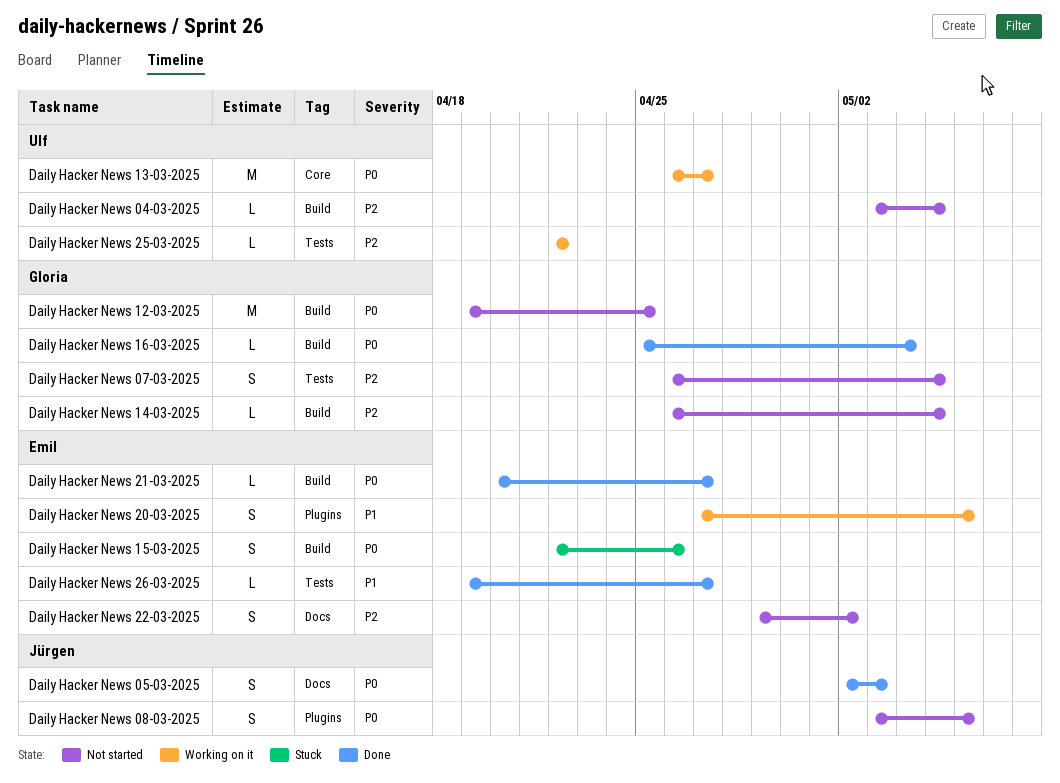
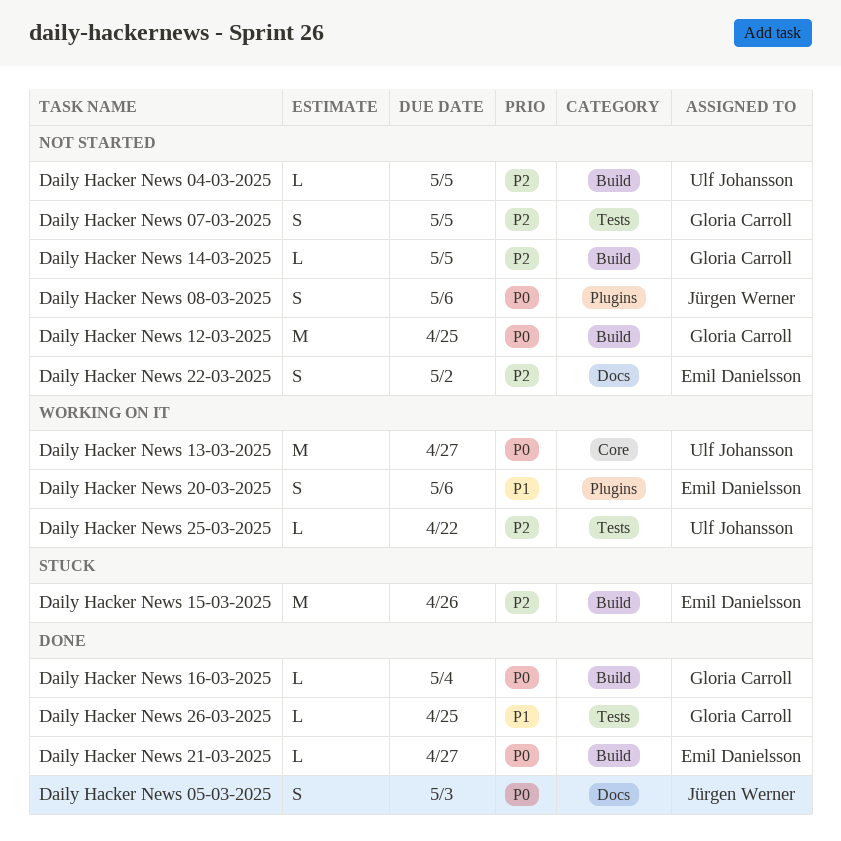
Daily Hacker News 15-03-2025, priority: P0 -> P2
Daily Hacker News 15-03-2025, estimate: S -> M
Daily Hacker News 26-03-2025, owner: Emil Danielsson -> Gloria Carroll
Daily Hacker News 26-03-2025, due: Apr 27 -> Apr 25

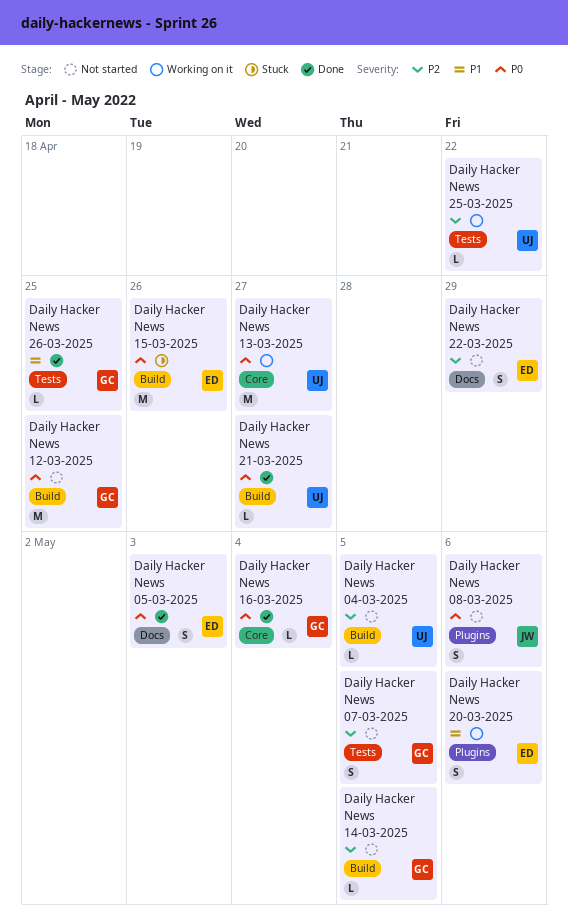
Daily Hacker News 05-03-2025, owner: Jürgen Werner -> Emil Danielsson
Daily Hacker News 15-03-2025, priority: P2 -> P0
Daily Hacker News 16-03-2025, label: Build -> Core
Daily Hacker News 21-03-2025, owner: Emil Danielsson -> Ulf Johansson
Daily Hacker News 22-03-2025, due: May 2 -> Apr 29

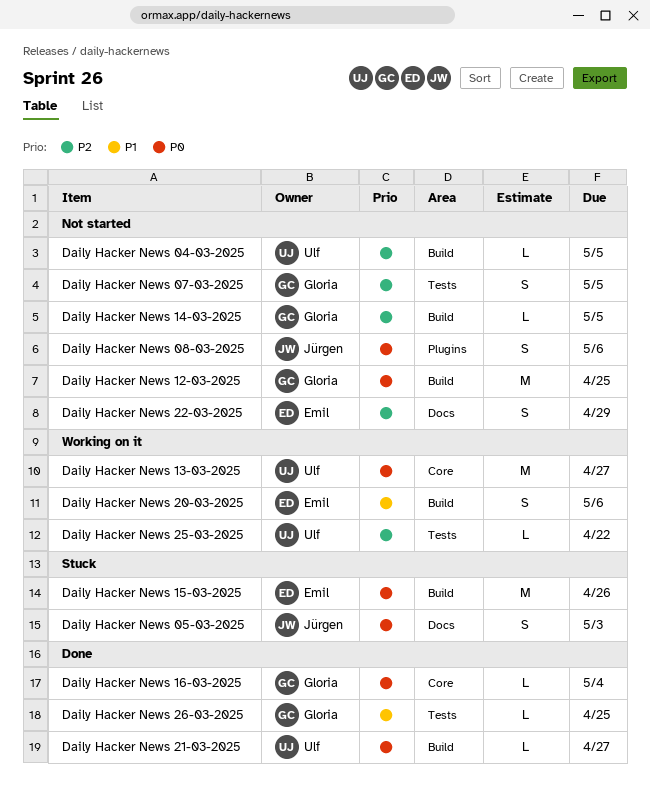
Daily Hacker News 05-03-2025, status: Done -> Stuck
Daily Hacker News 05-03-2025, owner: Emil -> Jürgen
Daily Hacker News 20-03-2025, label: Plugins -> Build

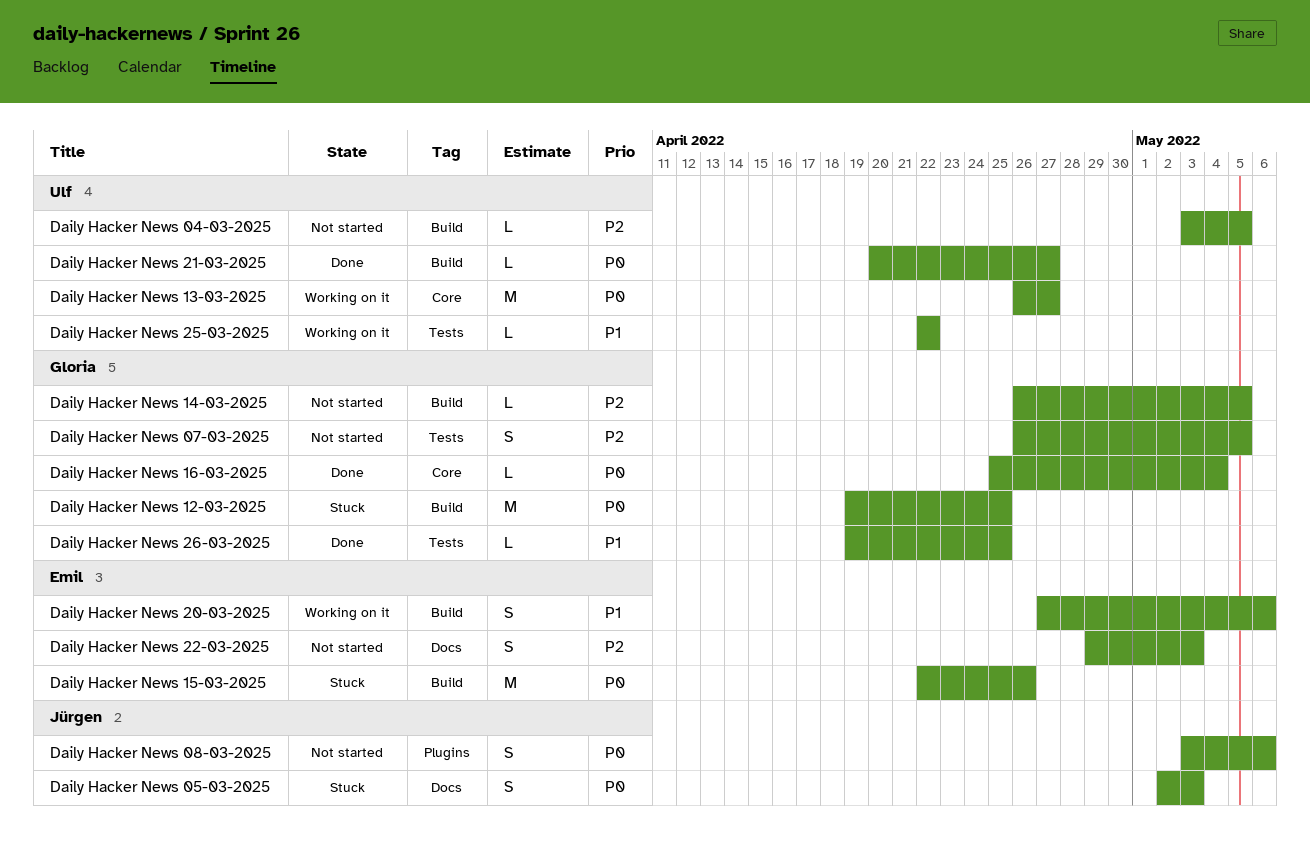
Daily Hacker News 12-03-2025, status: Not started -> Stuck
Daily Hacker News 22-03-2025, due: Apr 29 -> May 3
Daily Hacker News 25-03-2025, priority: P2 -> P1

